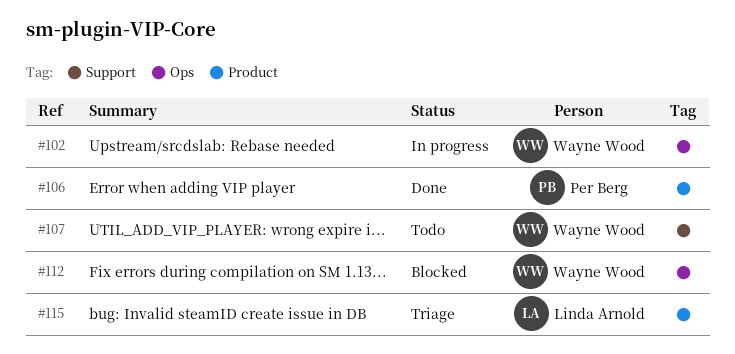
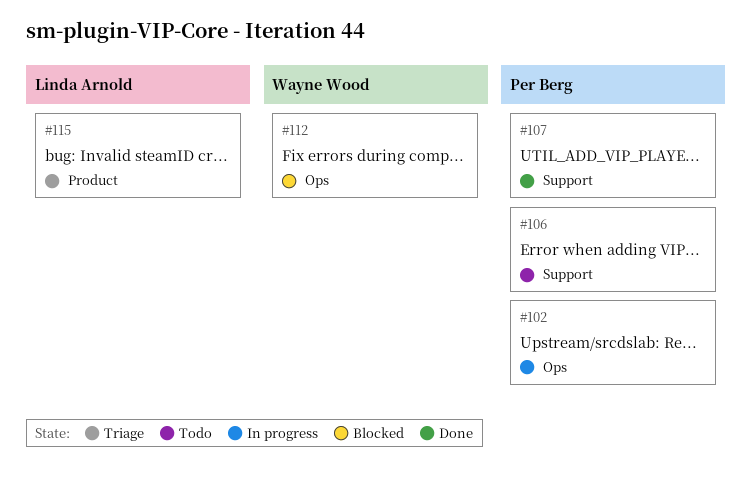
#102, owner: Wayne Wood -> Per Berg
#106, status: Done -> Todo
#106, label: Product -> Support
#107, status: Todo -> Done
#107, owner: Wayne Wood -> Per Berg

